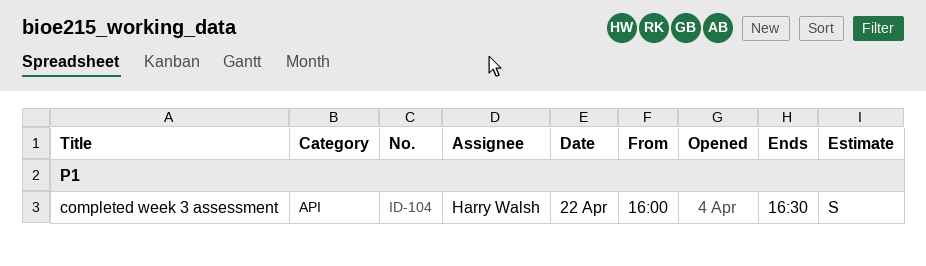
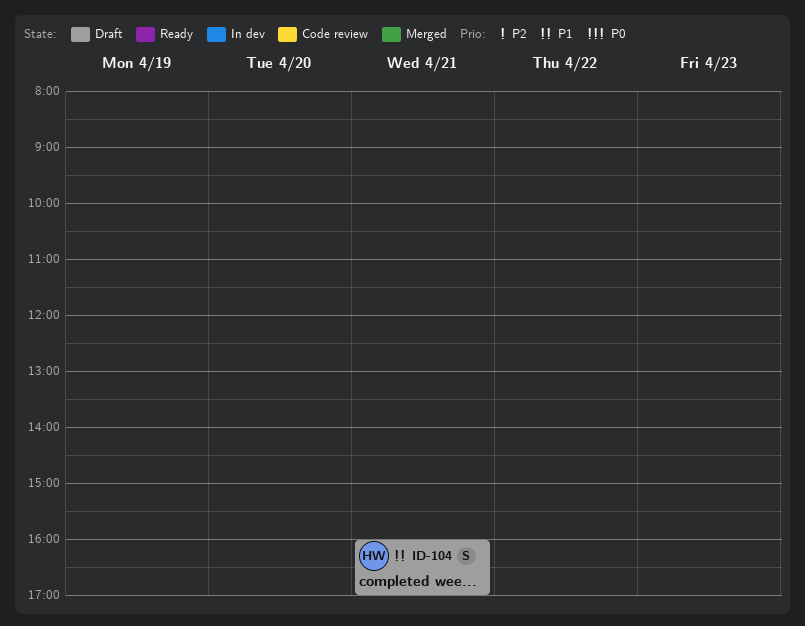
ID-104, day: Apr 22 -> Apr 21
ID-104, ends: 16:30 -> 17:00

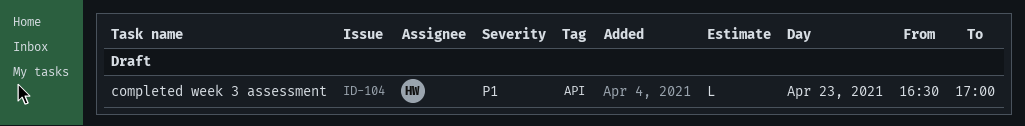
ID-104, estimate: S -> L
ID-104, day: Apr 21 -> Apr 23
ID-104, begins: 16:00 -> 16:30

